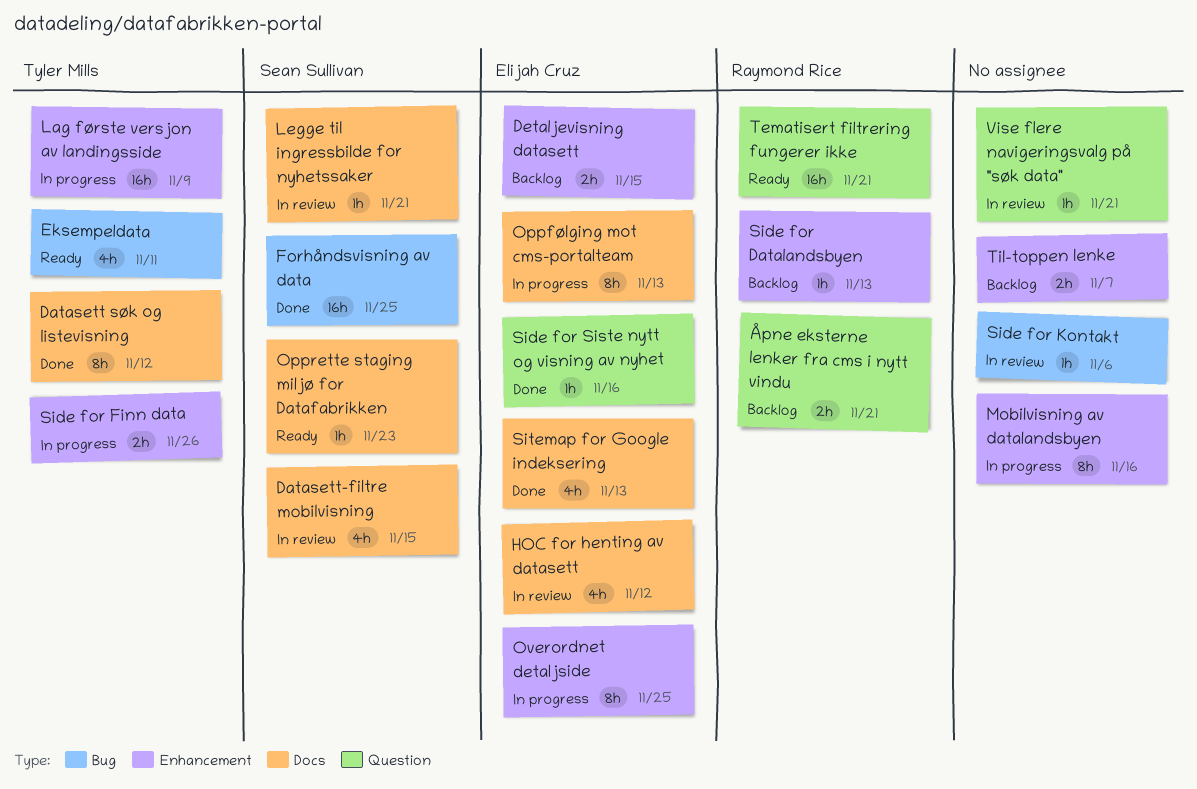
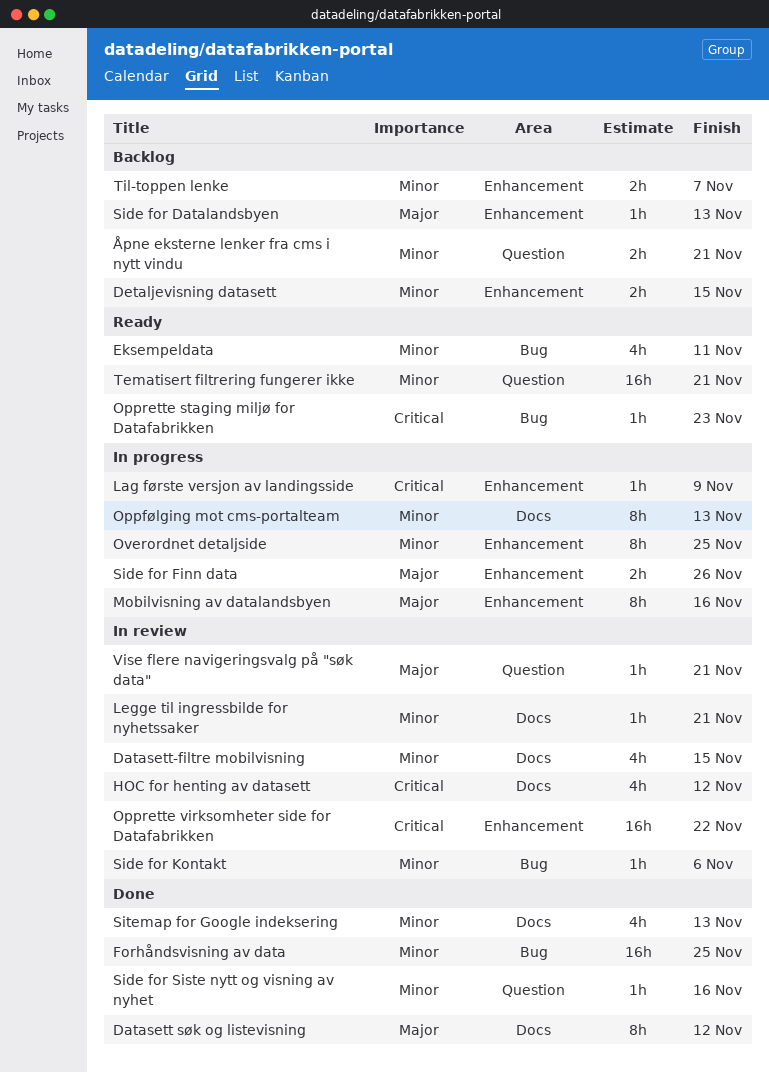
Lag første versjon av landingsside, estimate: 16h -> 1h
Opprette staging miljø for Datafabrikken, label: Docs -> Bug
Opprette virksomheter side for Datafabrikken: none -> present

